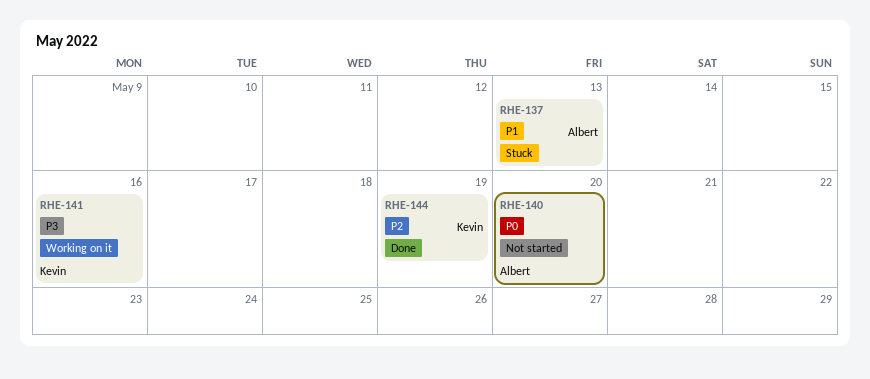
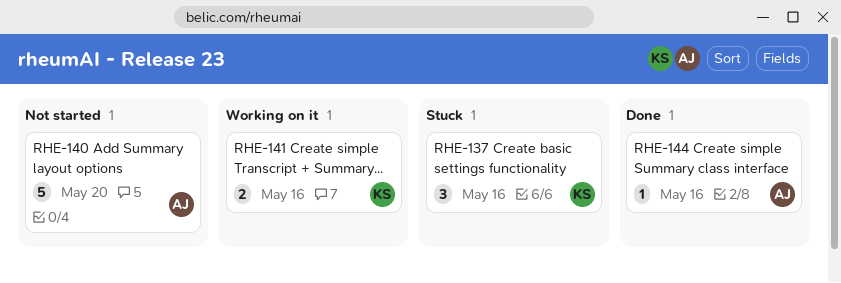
RHE-137, owner: Albert -> Kevin
RHE-137, due: May 13 -> May 16
RHE-144, owner: Kevin -> Albert
RHE-144, due: May 19 -> May 16

